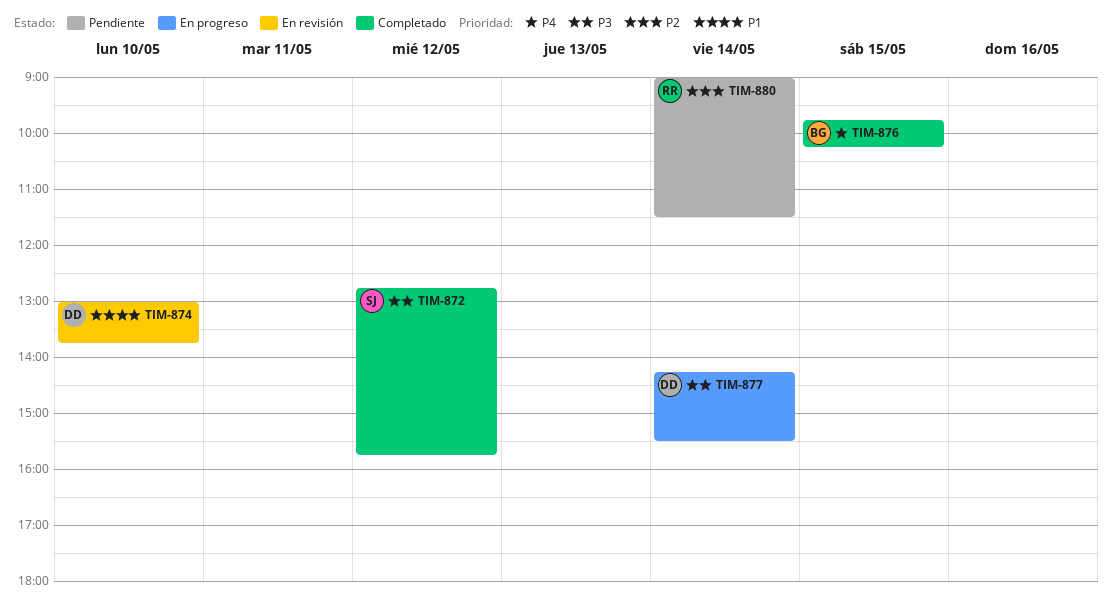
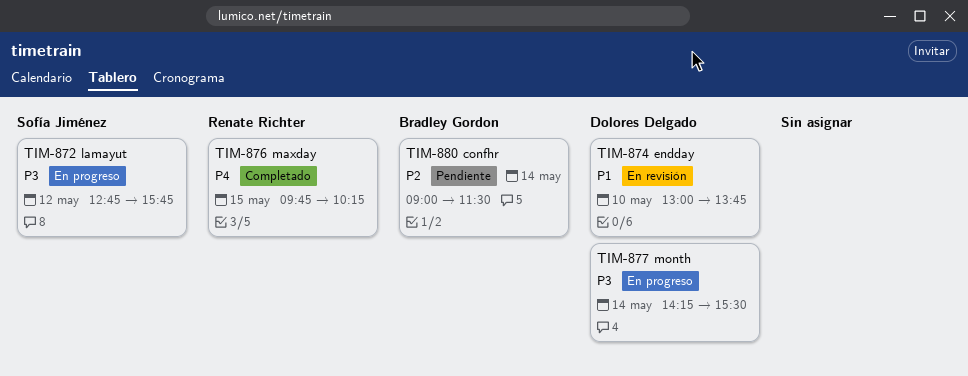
TIM-872, status: Completado -> En progreso
TIM-876, owner: Bradley Gordon -> Renate Richter
TIM-880, owner: Renate Richter -> Bradley Gordon

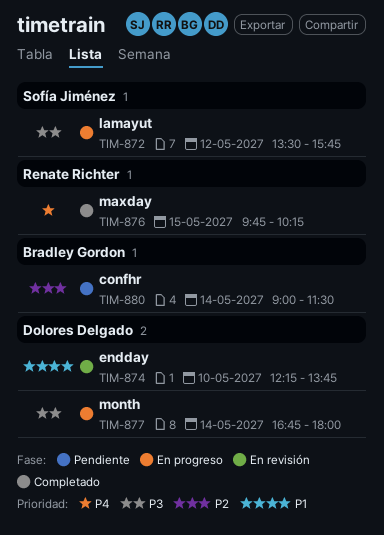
TIM-872, begins: 12:45 -> 13:30
TIM-874, begins: 13:00 -> 12:15
TIM-877, begins: 14:15 -> 16:45
TIM-877, ends: 15:30 -> 18:00

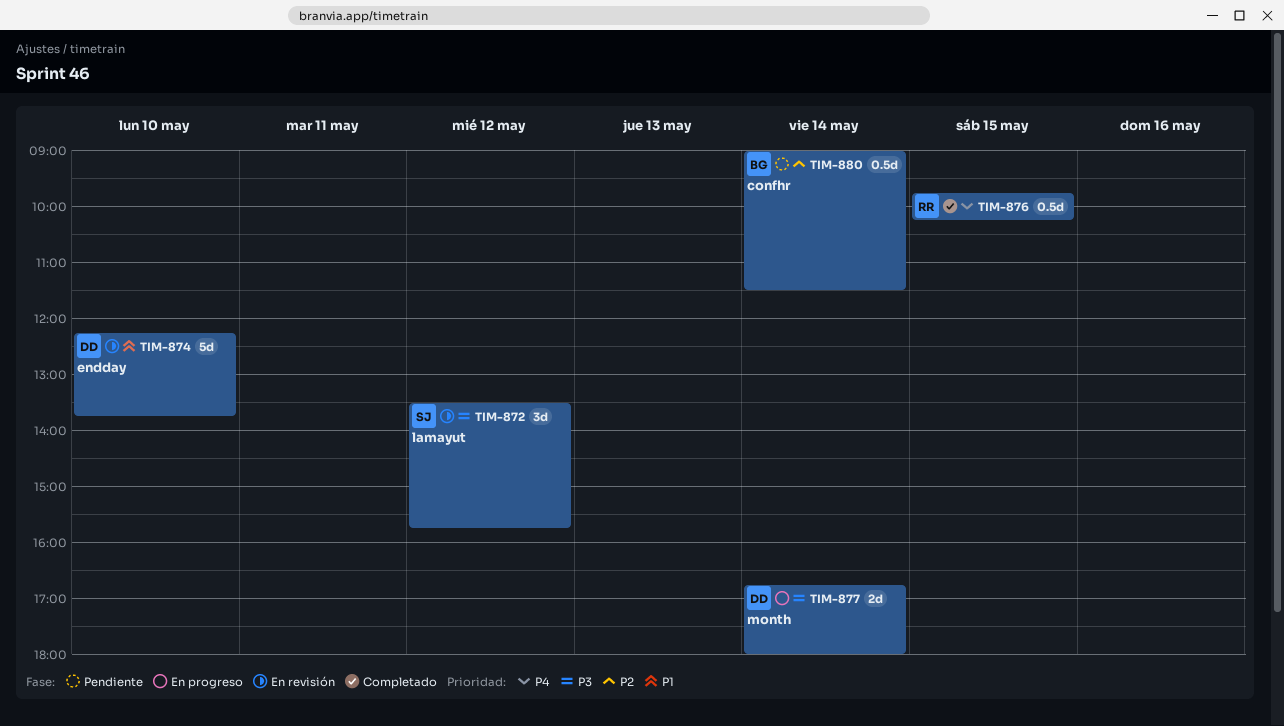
TIM-872, status: En progreso -> En revisión

